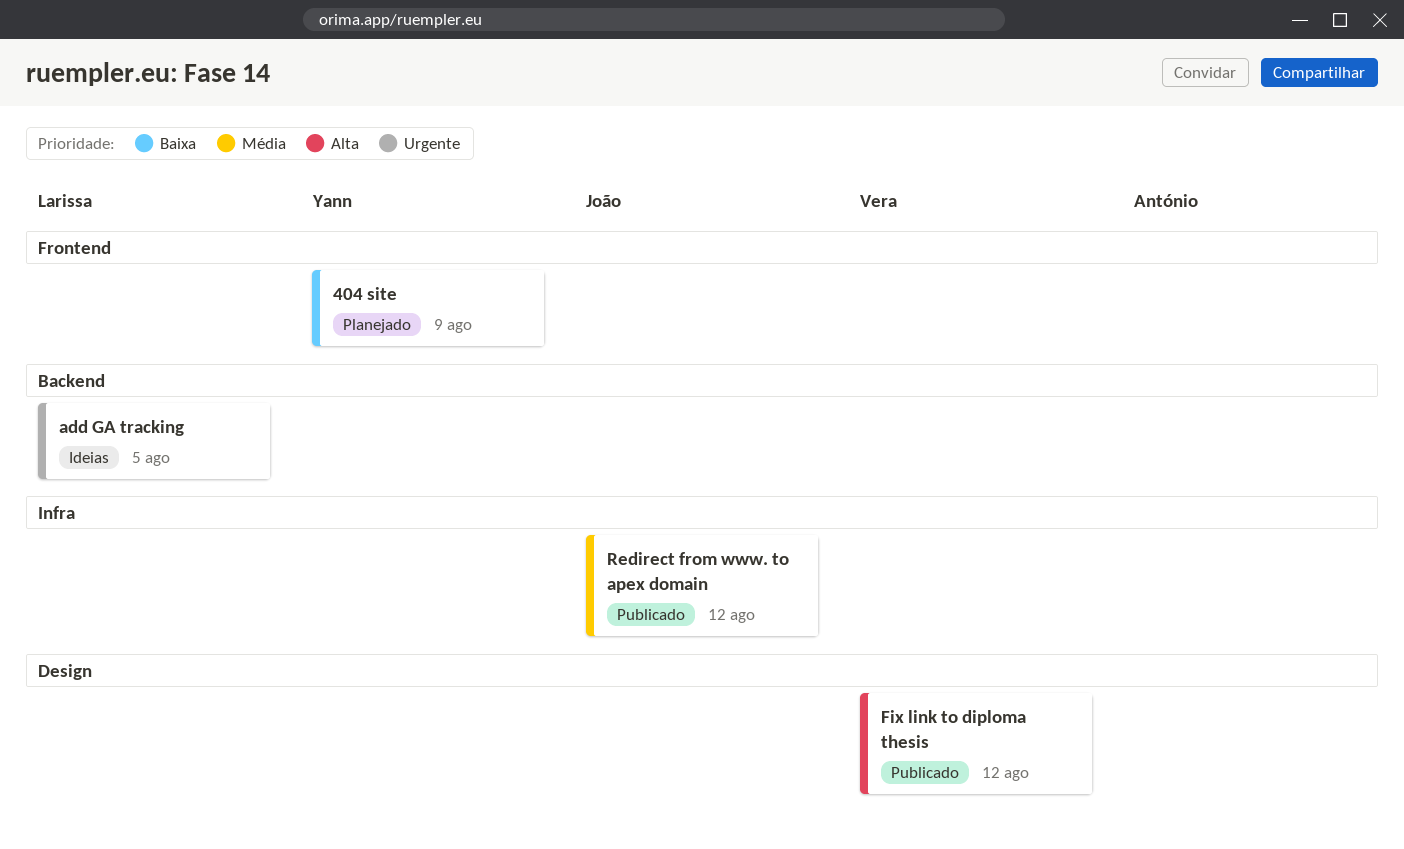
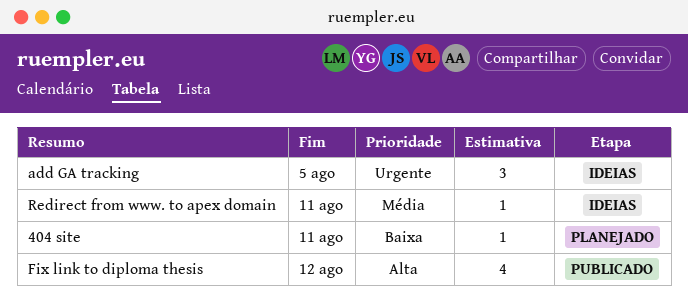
404 site, due: Aug 9 -> Aug 11
Redirect from www. to apex domain, status: Publicado -> Ideias
Redirect from www. to apex domain, due: Aug 12 -> Aug 11

